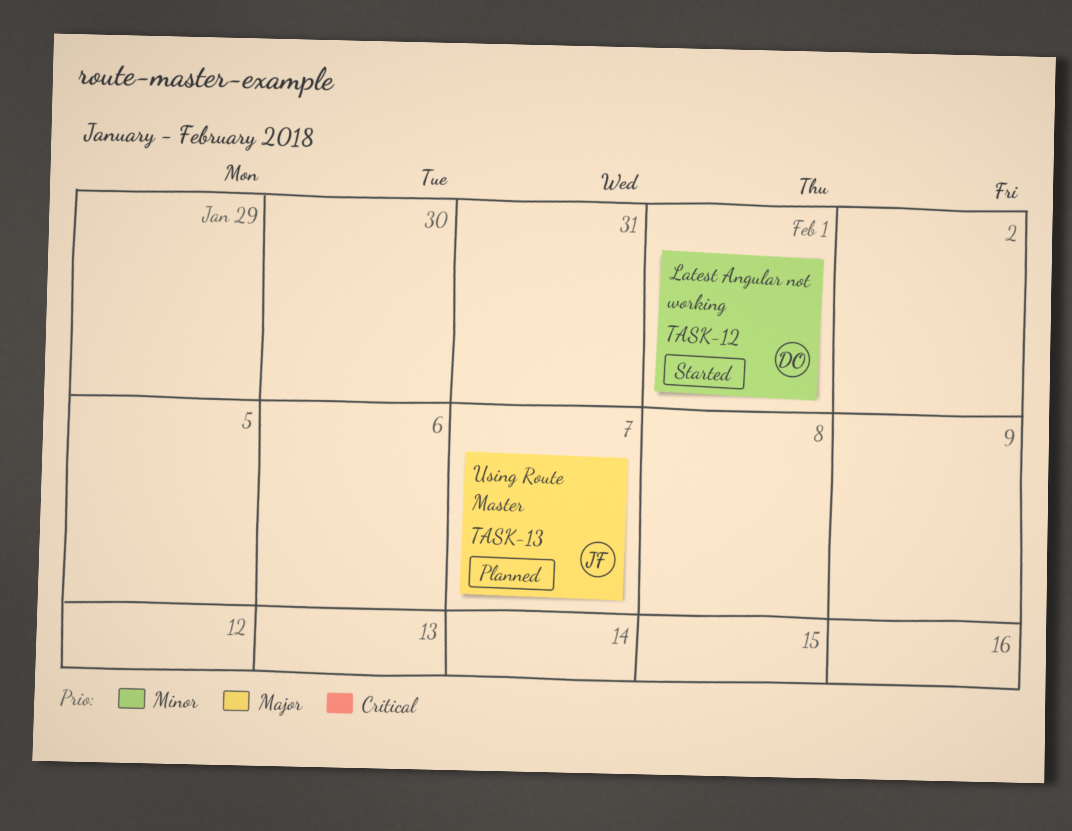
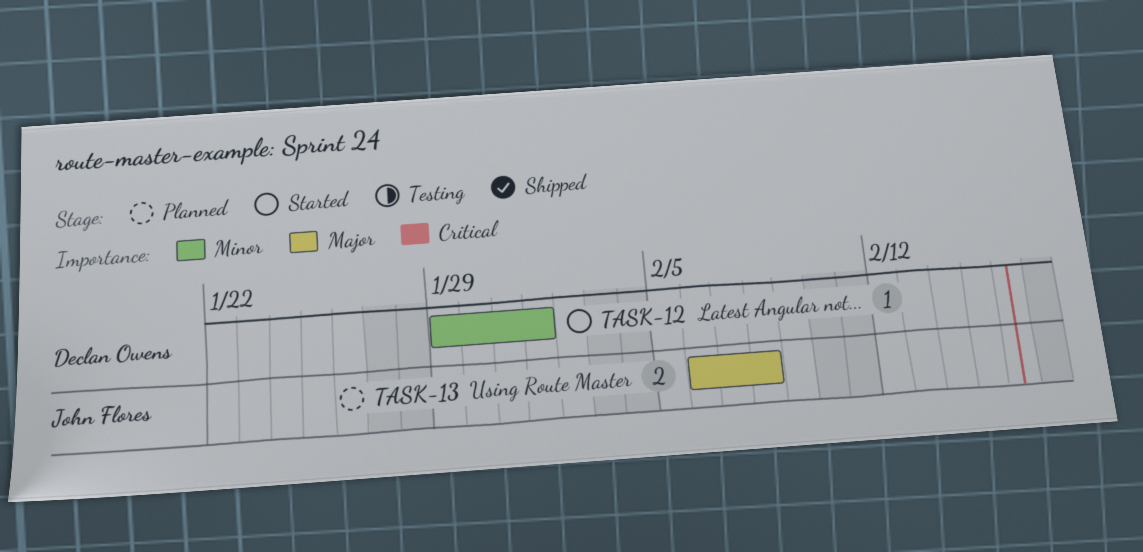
TASK-13, due: Feb 7 -> Feb 8

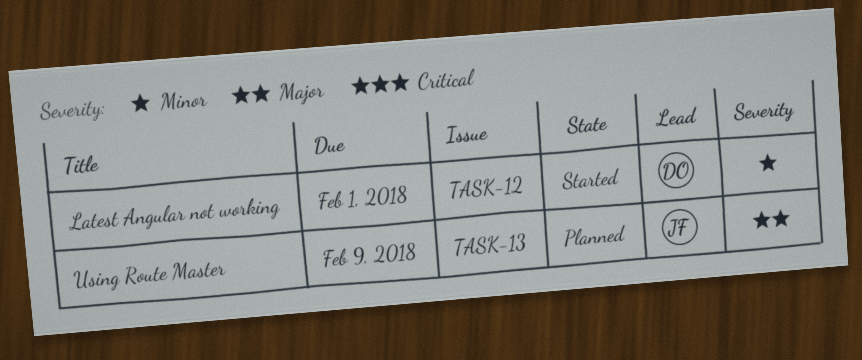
TASK-13, due: Feb 8 -> Feb 9

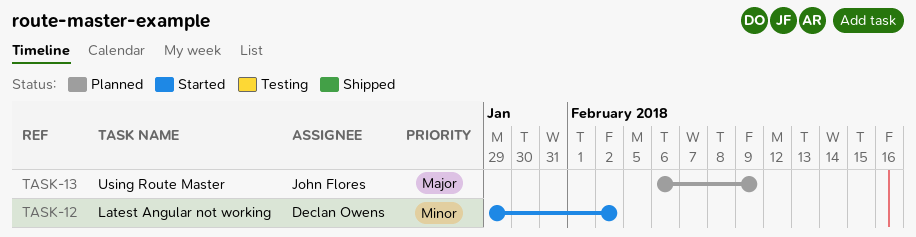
TASK-12, due: Feb 1 -> Feb 2

